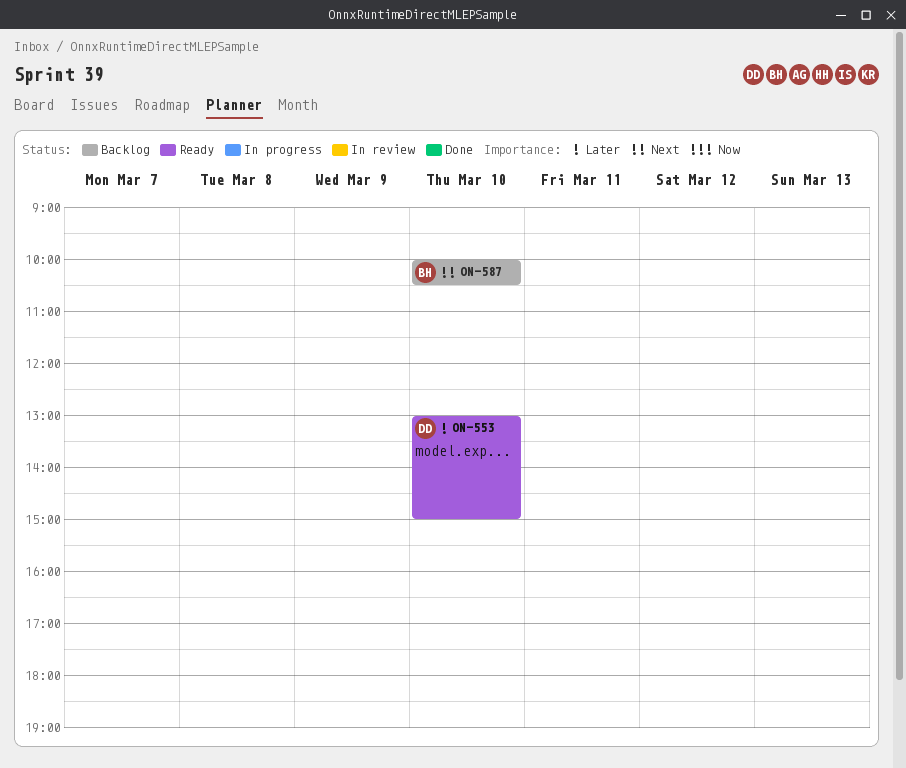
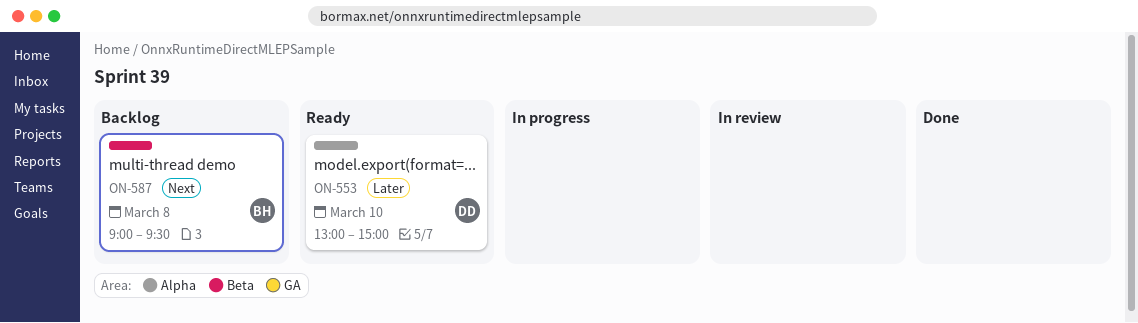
ON-587, day: Mar 10 -> Mar 8
ON-587, begins: 10:00 -> 09:00
ON-587, ends: 10:30 -> 09:30

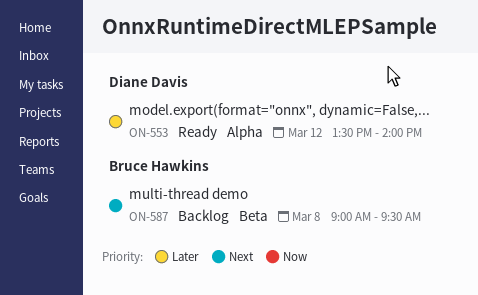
ON-553, day: Mar 10 -> Mar 12
ON-553, begins: 13:00 -> 13:30
ON-553, ends: 15:00 -> 14:00

